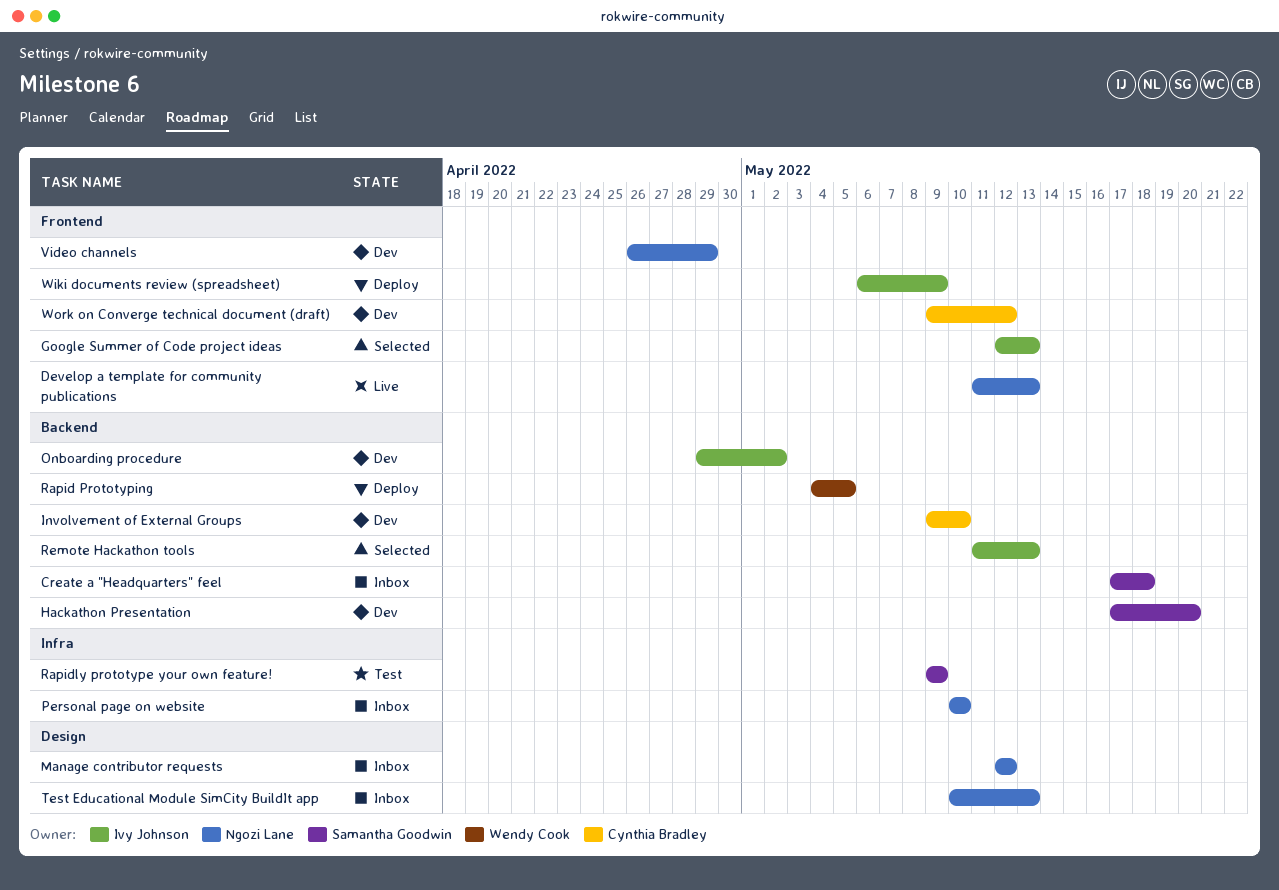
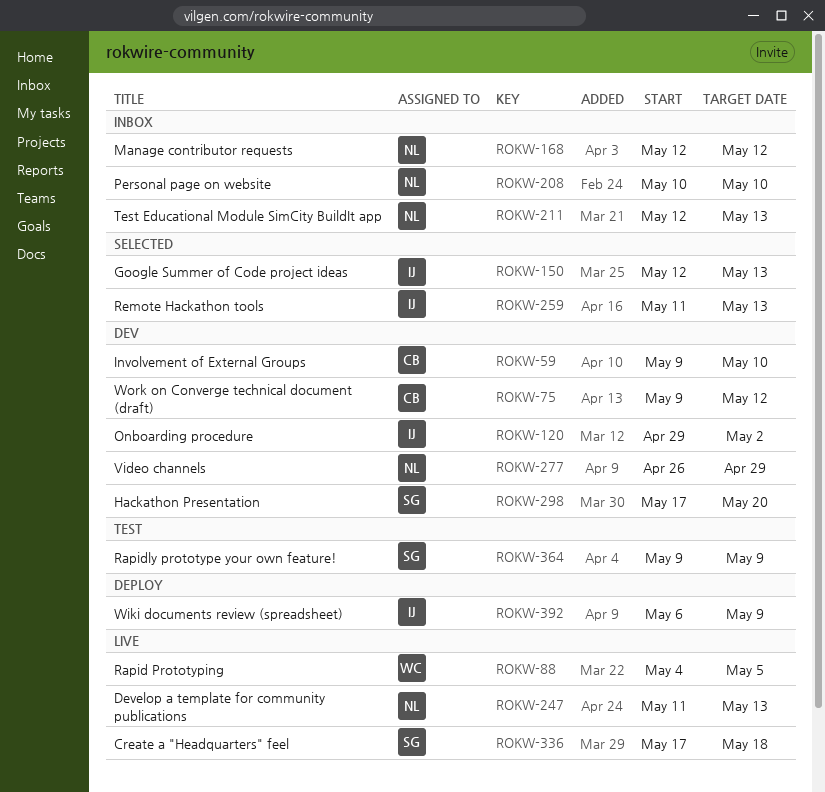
Create a "Headquarters" feel, status: Inbox -> Live
Rapid Prototyping, status: Deploy -> Live
Test Educational Module SimCity BuildIt app, start: May 10 -> May 12

